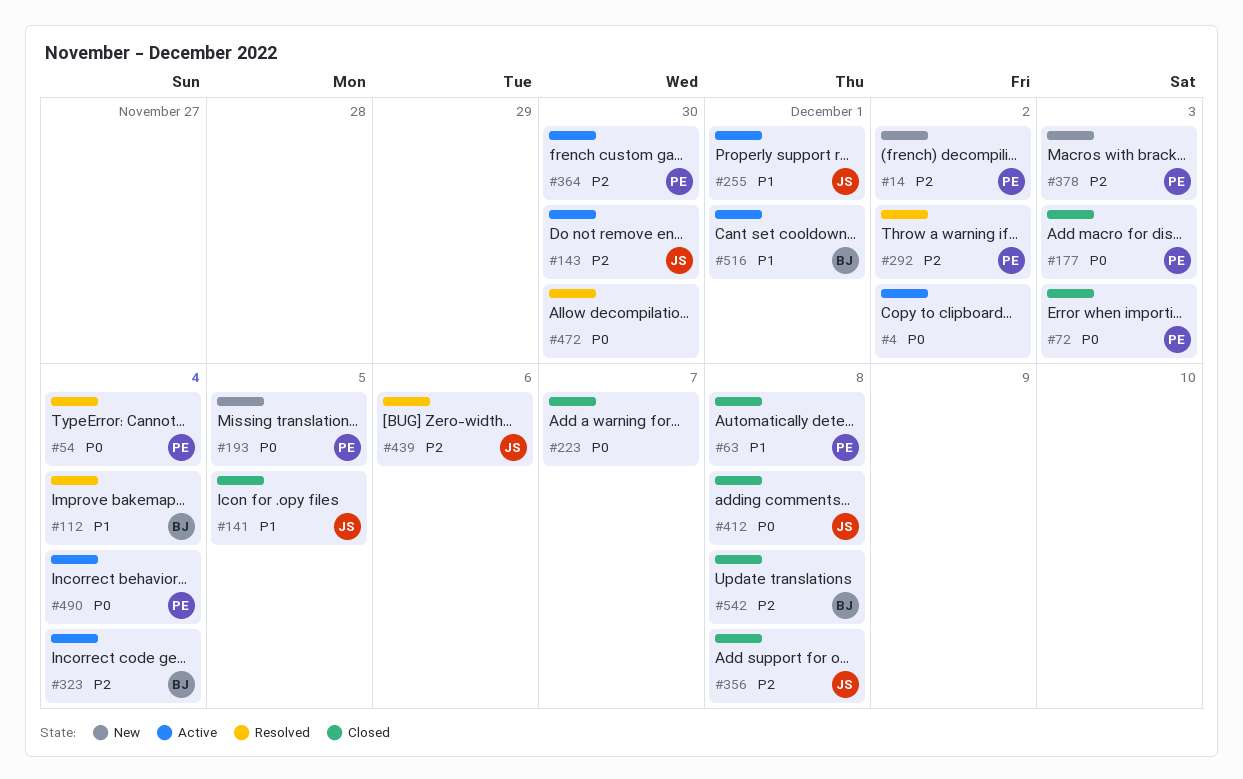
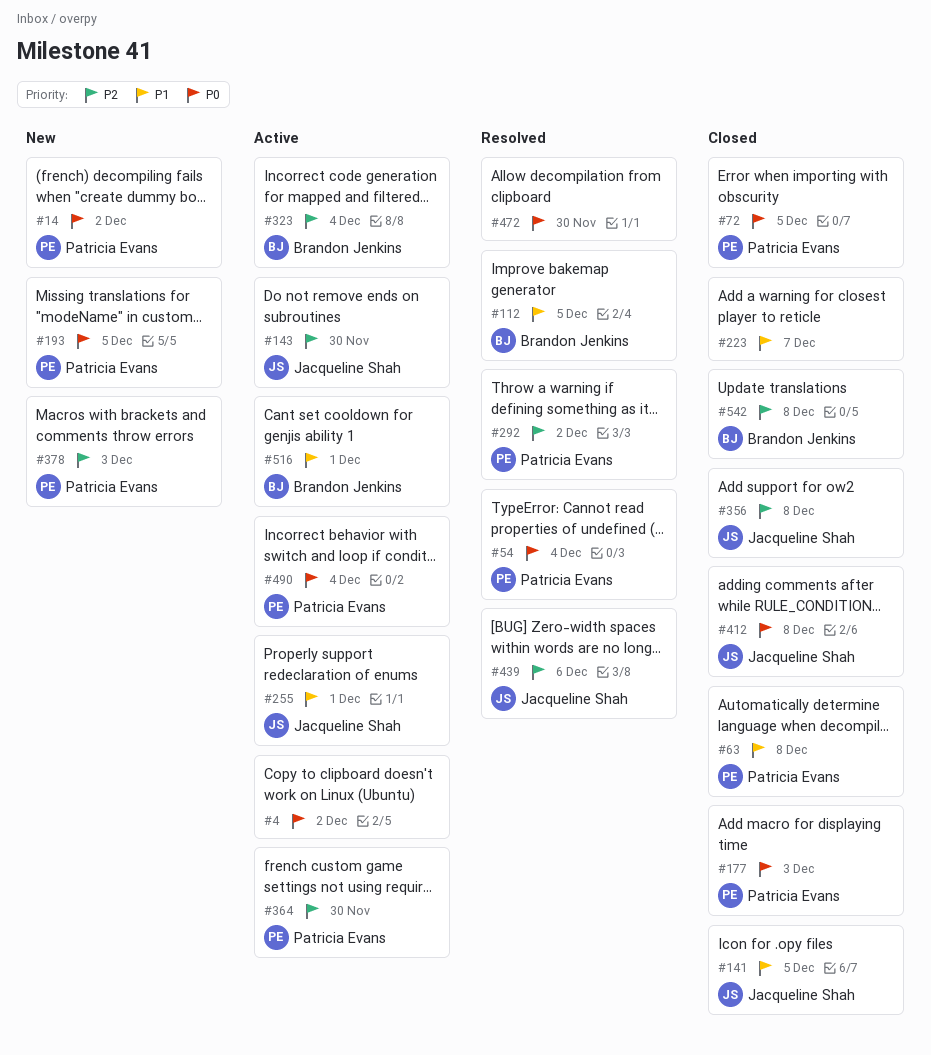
#14, priority: P2 -> P0
#72, due: Dec 3 -> Dec 5
#112, due: Dec 4 -> Dec 5
#223, priority: P0 -> P1

